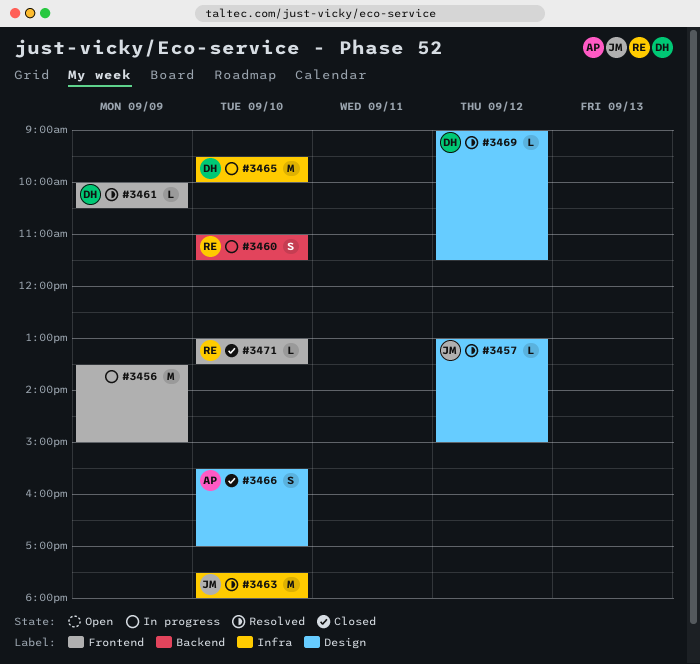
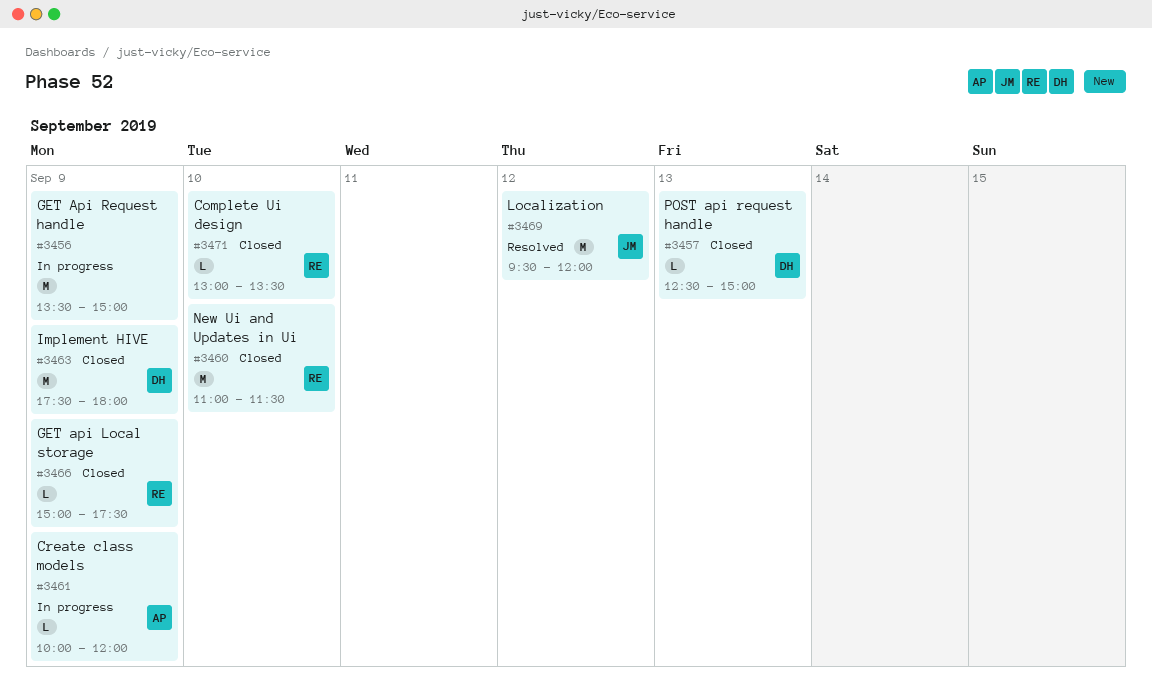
#3457, status: Resolved -> Closed
#3457, owner: JM -> DH
#3457, day: Sep 12 -> Sep 13
#3457, begins: 13:00 -> 12:30
#3460, status: In progress -> Closed
#3460, estimate: S -> M
#3461, status: Resolved -> In progress
#3461, owner: DH -> AP
#3461, ends: 10:30 -> 12:00
#3463, status: Resolved -> Closed
#3463, owner: JM -> DH
#3463, day: Sep 10 -> Sep 9
#3465: present -> none
#3466, owner: AP -> RE
#3466, estimate: S -> L
#3466, day: Sep 10 -> Sep 9
#3466, begins: 15:30 -> 15:00
#3466, ends: 17:00 -> 17:30
#3469, owner: DH -> JM
#3469, estimate: L -> M
#3469, begins: 09:00 -> 09:30
#3469, ends: 11:30 -> 12:00

